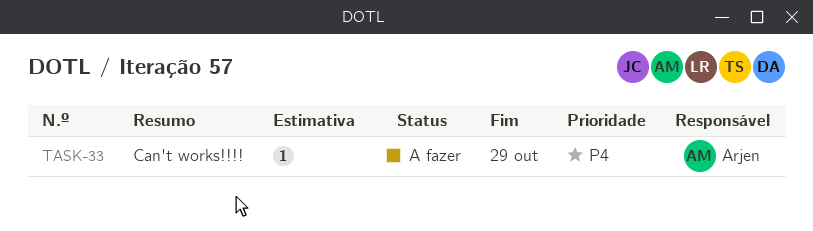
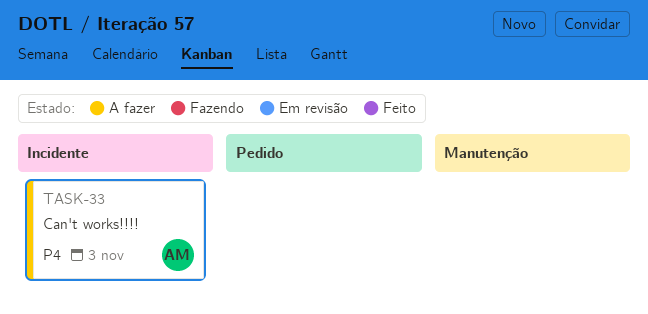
TASK-33, due: Oct 29 -> Nov 3

